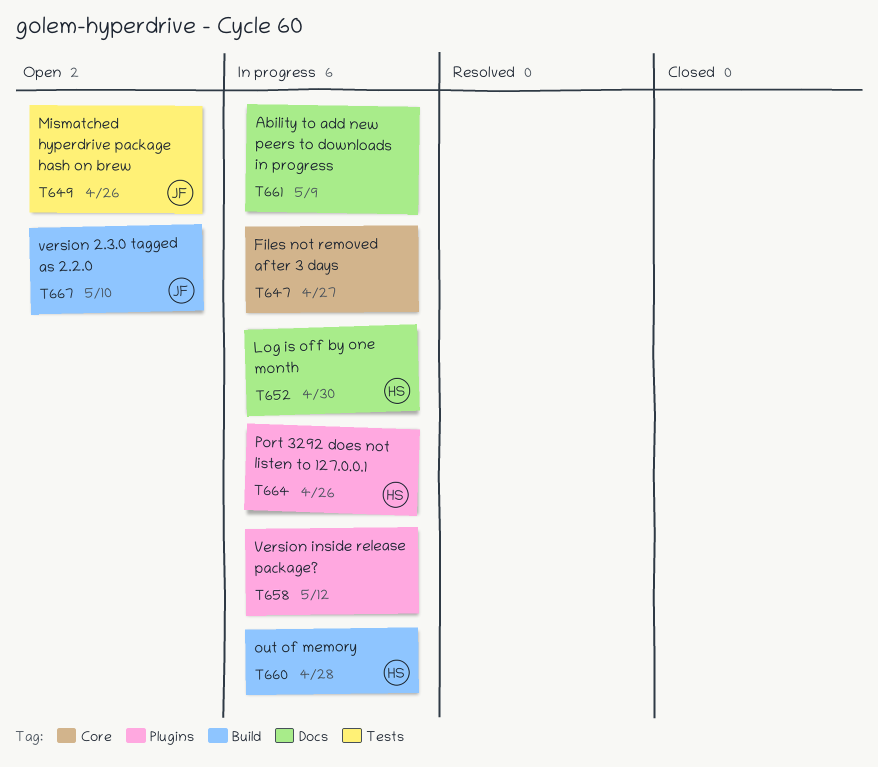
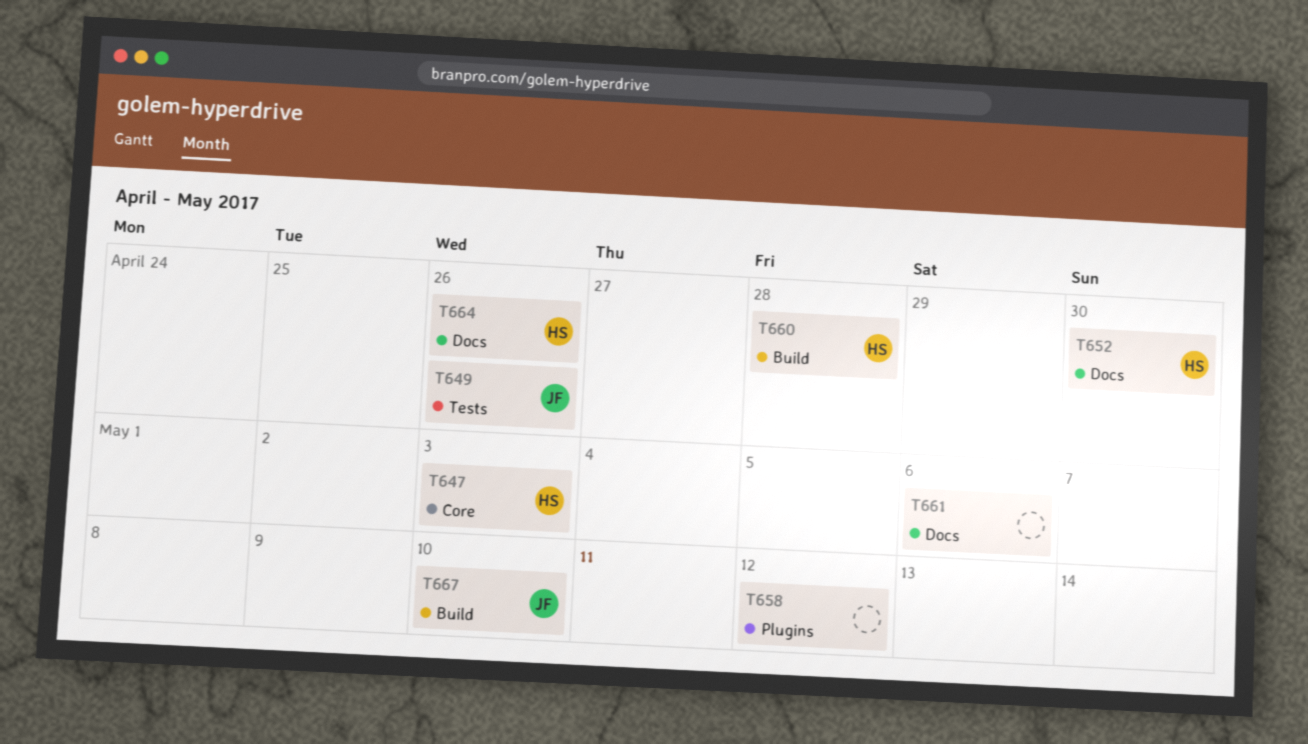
T647, owner: none -> HS
T647, due: Apr 27 -> May 3
T661, due: May 9 -> May 6
T664, label: Plugins -> Docs

